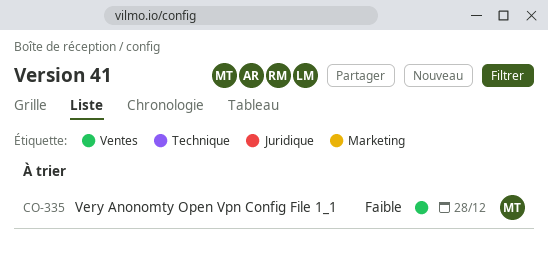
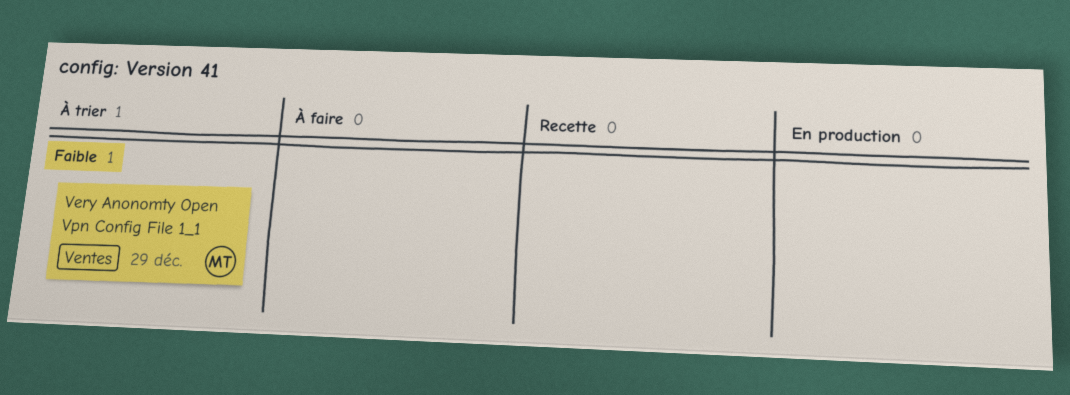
Very Anonomty Open Vpn Config File 1_1, due: Dec 28 -> Dec 29

